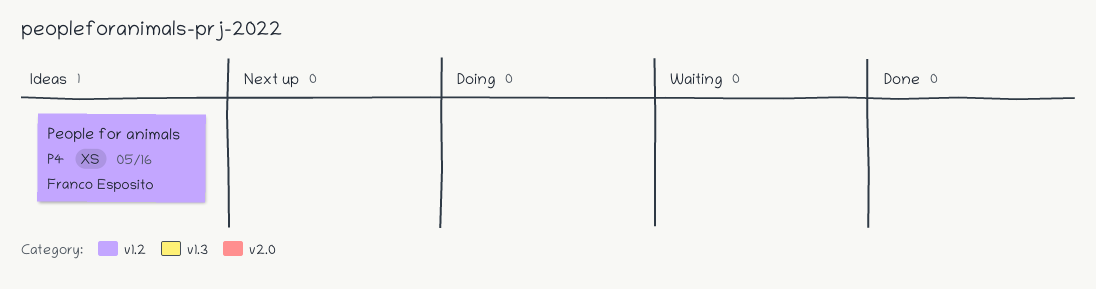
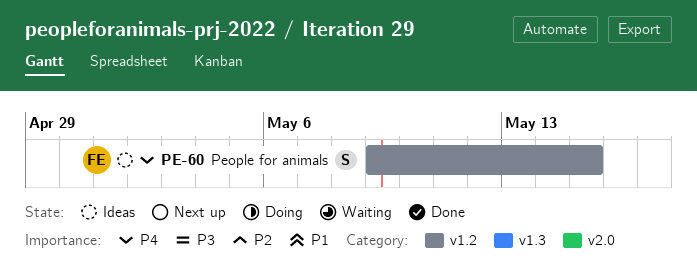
People for animals, estimate: XS -> S
People for animals, due: May 16 -> May 15

